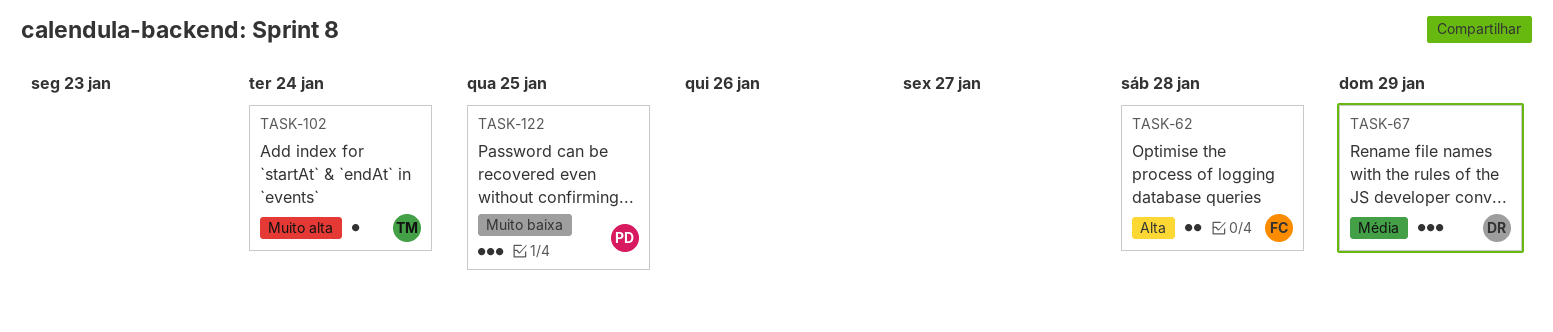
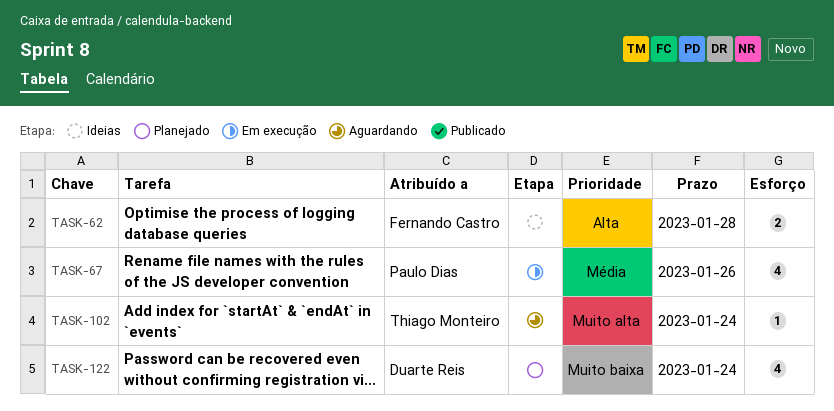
TASK-67, owner: Duarte Reis -> Paulo Dias
TASK-67, estimate: 3 -> 4
TASK-67, due: Jan 29 -> Jan 26
TASK-122, owner: Paulo Dias -> Duarte Reis
TASK-122, estimate: 3 -> 4
TASK-122, due: Jan 25 -> Jan 24

